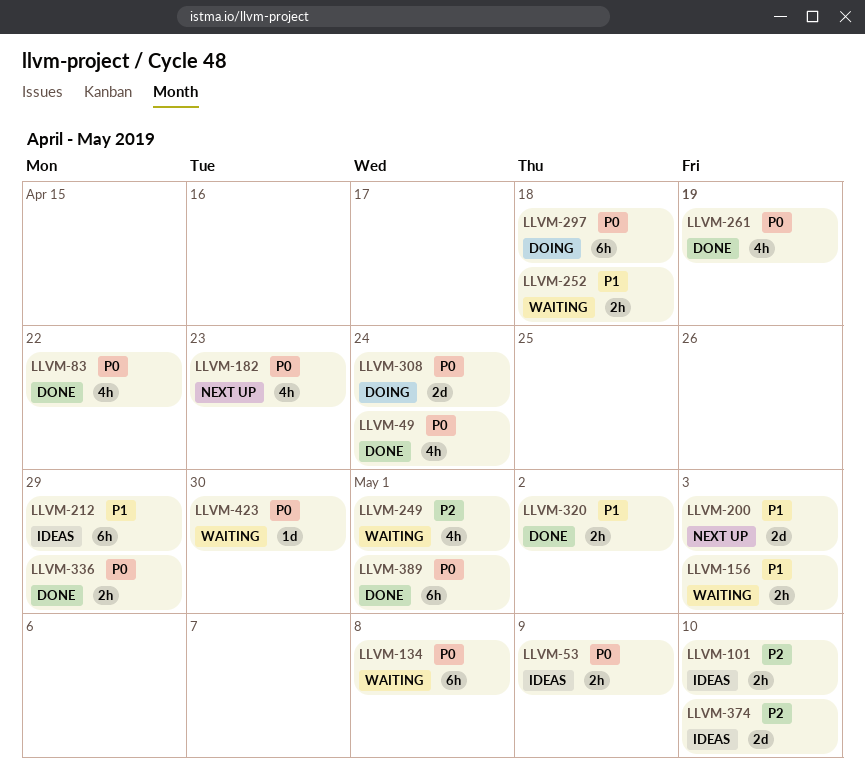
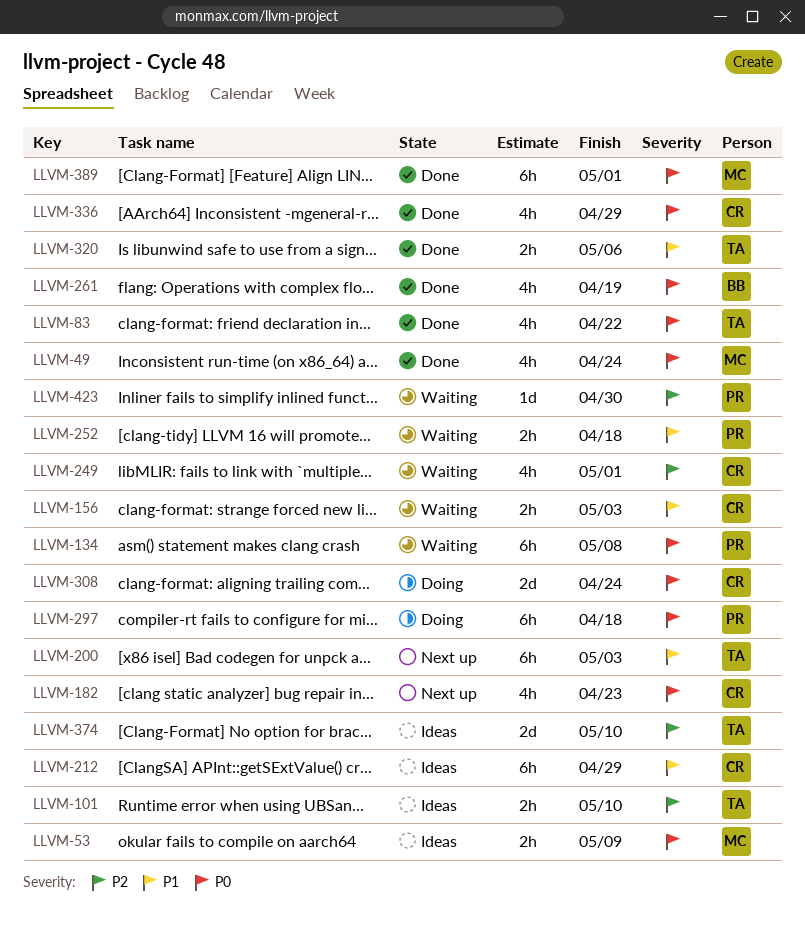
LLVM-200, estimate: 2d -> 6h
LLVM-320, due: May 2 -> May 6
LLVM-336, estimate: 2h -> 4h
LLVM-423, priority: P0 -> P2

